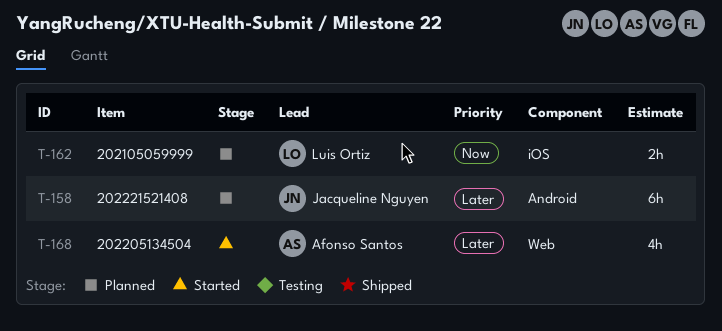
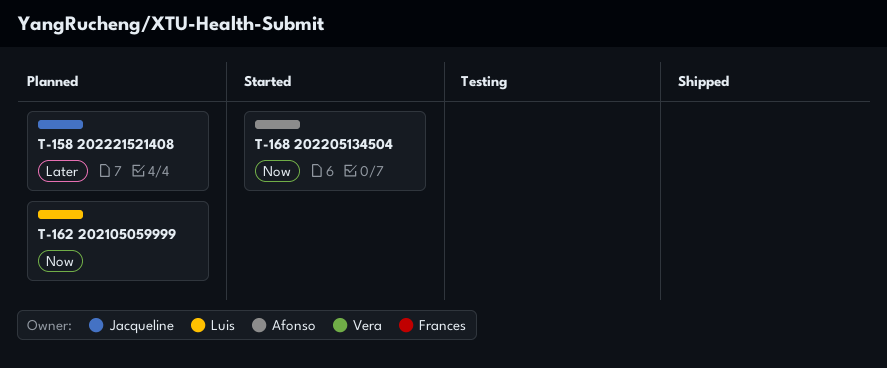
T-168, priority: Later -> Now

